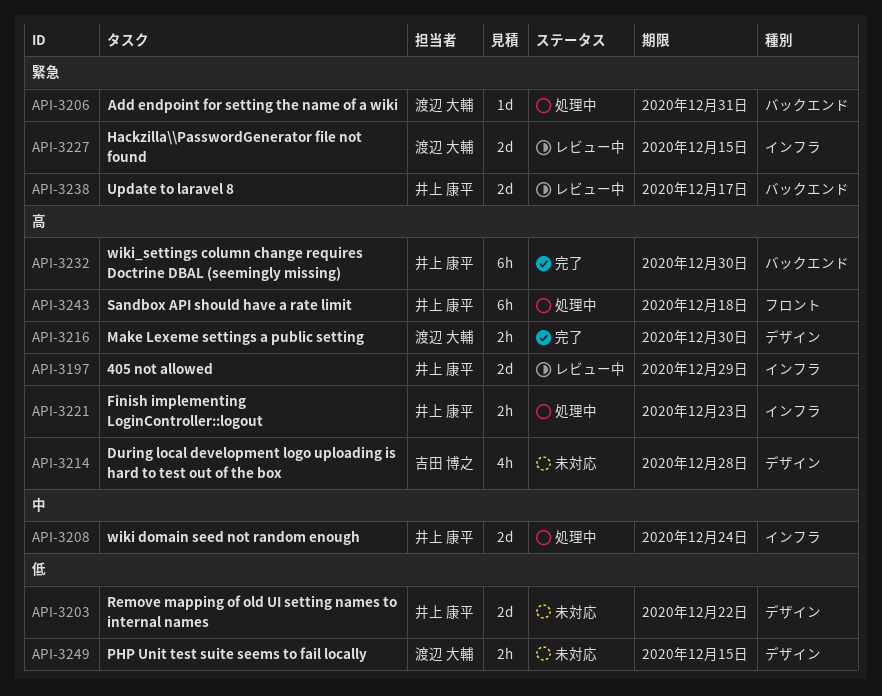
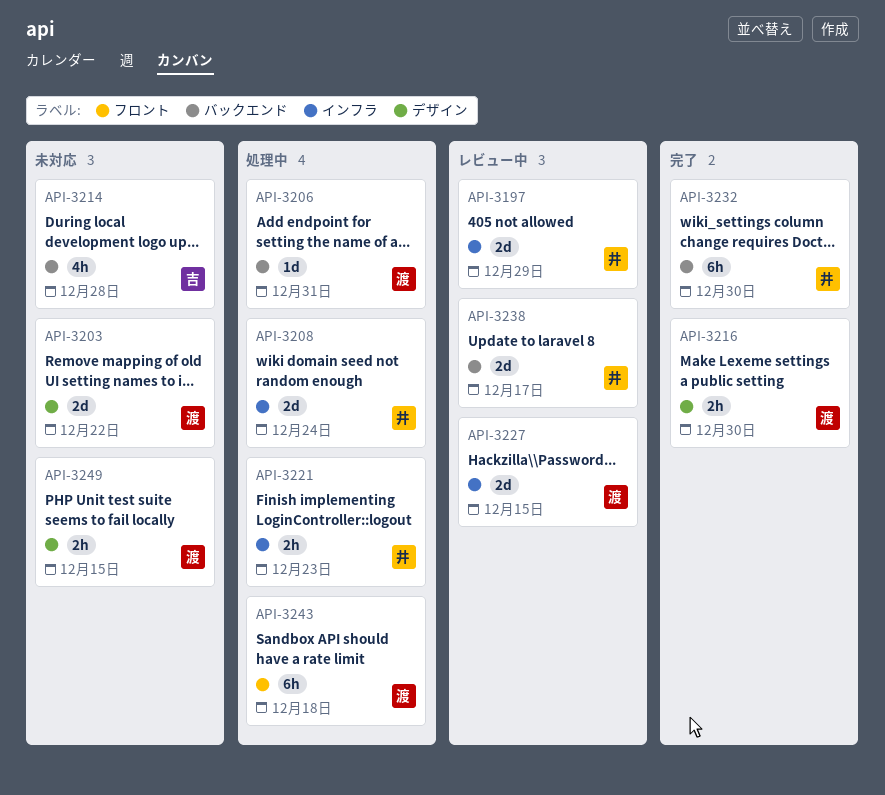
API-3203, owner: 井上 康平 -> 渡辺 大輔
API-3214, label: デザイン -> バックエンド
API-3243, owner: 井上 康平 -> 渡辺 大輔

